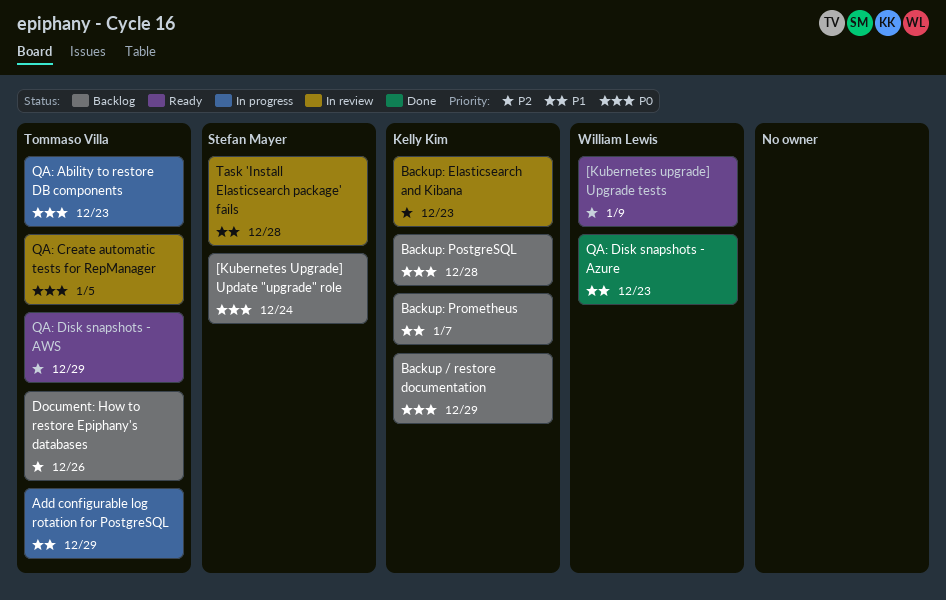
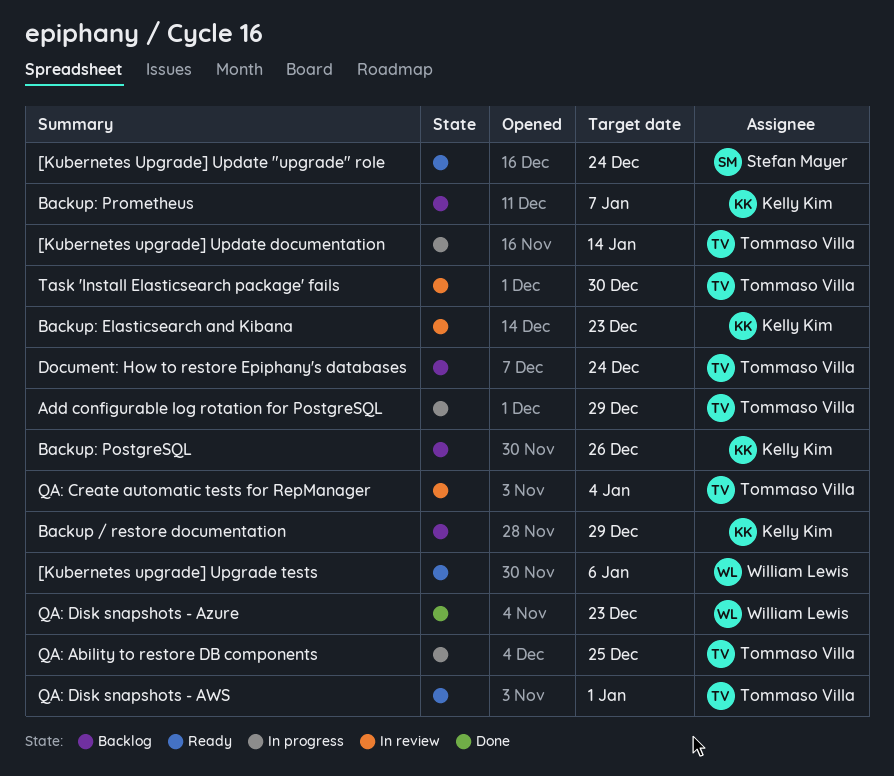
[Kubernetes Upgrade] Update "upgrade" role, status: Backlog -> Ready
[Kubernetes upgrade] Update documentation: none -> present
[Kubernetes upgrade] Upgrade tests, due: Jan 9 -> Jan 6
Backup: PostgreSQL, due: Dec 28 -> Dec 26
Document: How to restore Epiphany's databases, due: Dec 26 -> Dec 24
QA: Ability to restore DB components, due: Dec 23 -> Dec 25
QA: Create automatic tests for RepManager, due: Jan 5 -> Jan 4
QA: Disk snapshots - AWS, due: Dec 29 -> Jan 1
Task 'Install Elasticsearch package' fails, owner: Stefan Mayer -> Tommaso Villa
Task 'Install Elasticsearch package' fails, due: Dec 28 -> Dec 30

